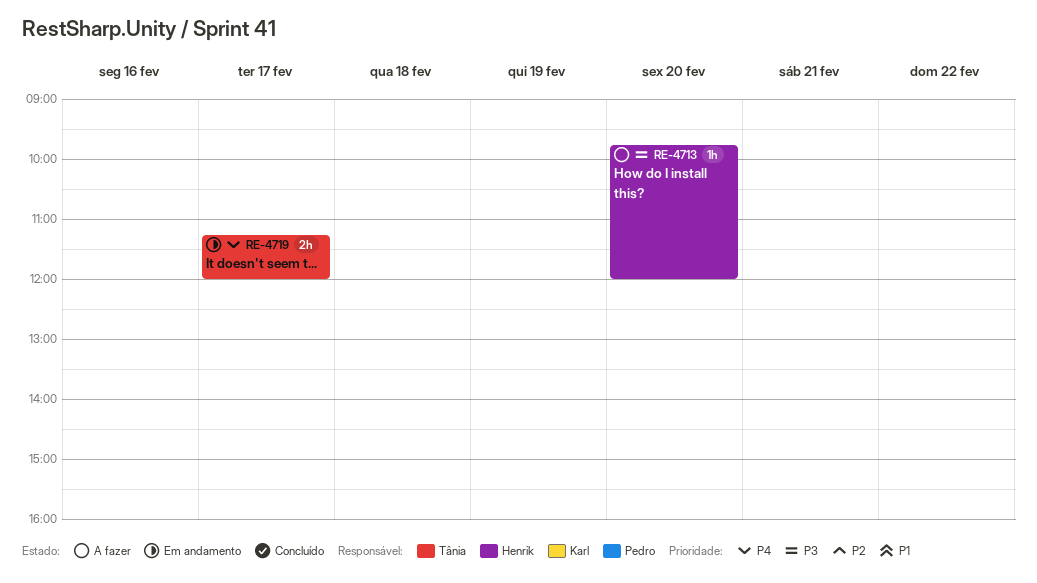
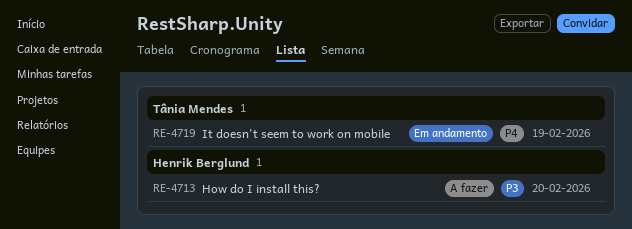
RE-4719, day: Feb 17 -> Feb 19

